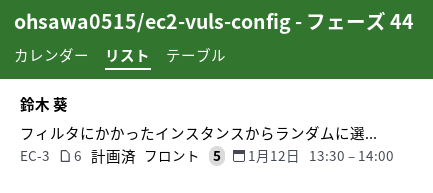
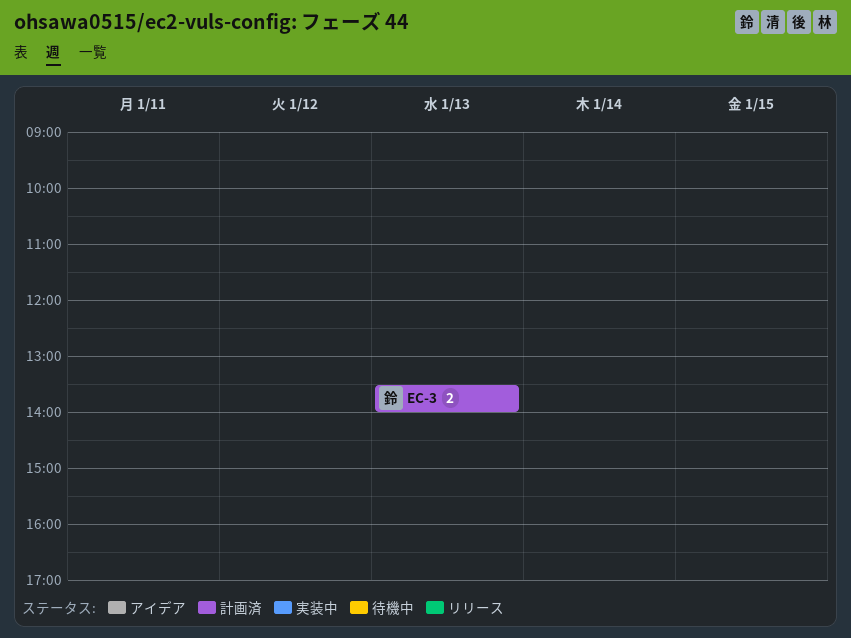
EC-3, estimate: 5 -> 2
EC-3, day: Jan 12 -> Jan 13

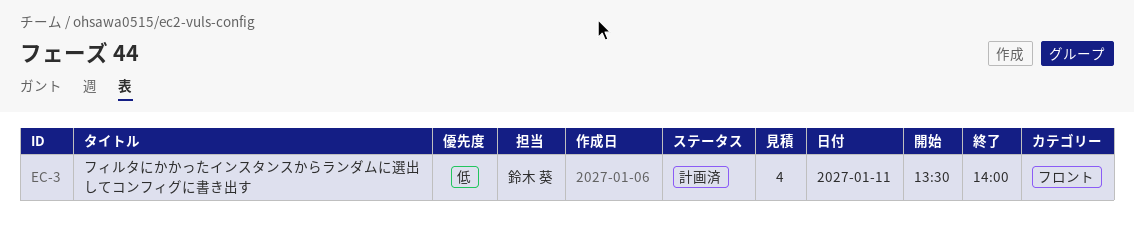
EC-3, estimate: 2 -> 4
EC-3, day: Jan 13 -> Jan 11

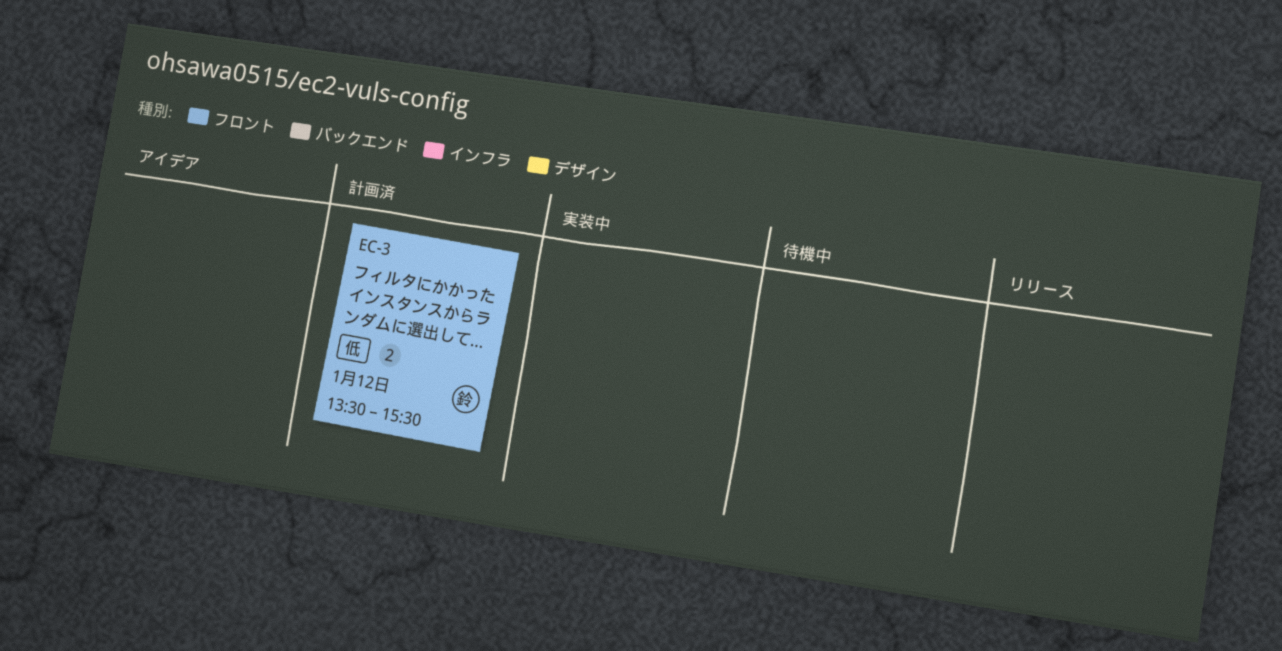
EC-3, estimate: 4 -> 2
EC-3, day: Jan 11 -> Jan 12
EC-3, ends: 14:00 -> 15:30

